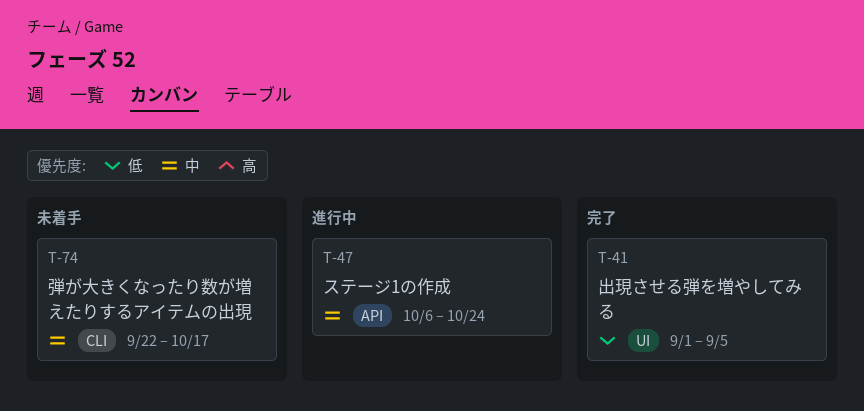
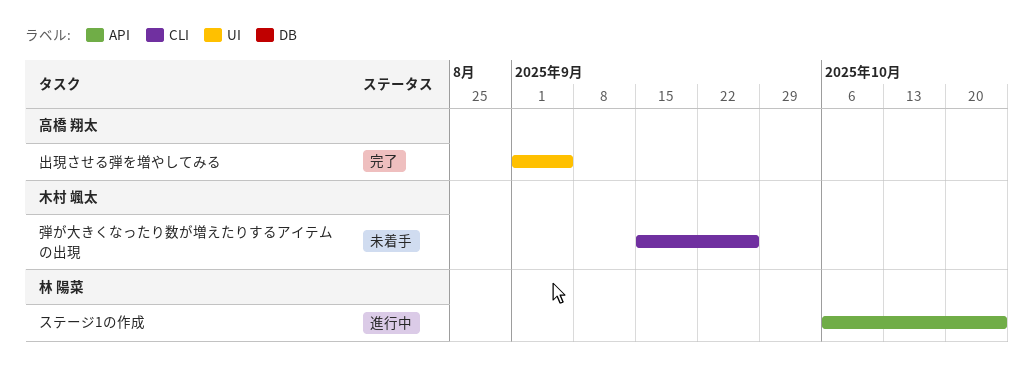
弾が大きくなったり数が増えたりするアイテムの出現, start: Sep 22 -> Sep 15
弾が大きくなったり数が増えたりするアイテムの出現, due: Oct 17 -> Sep 26

